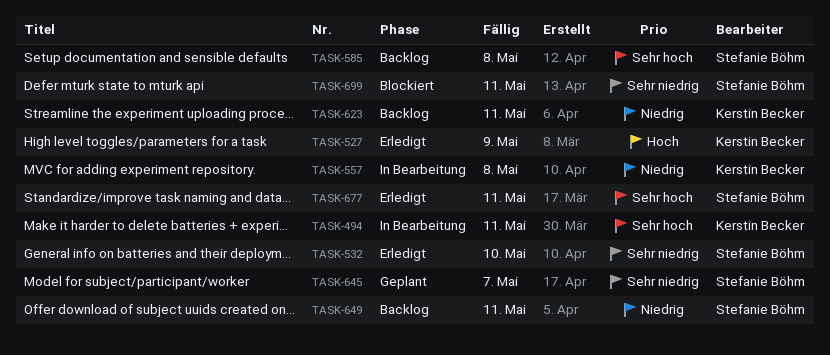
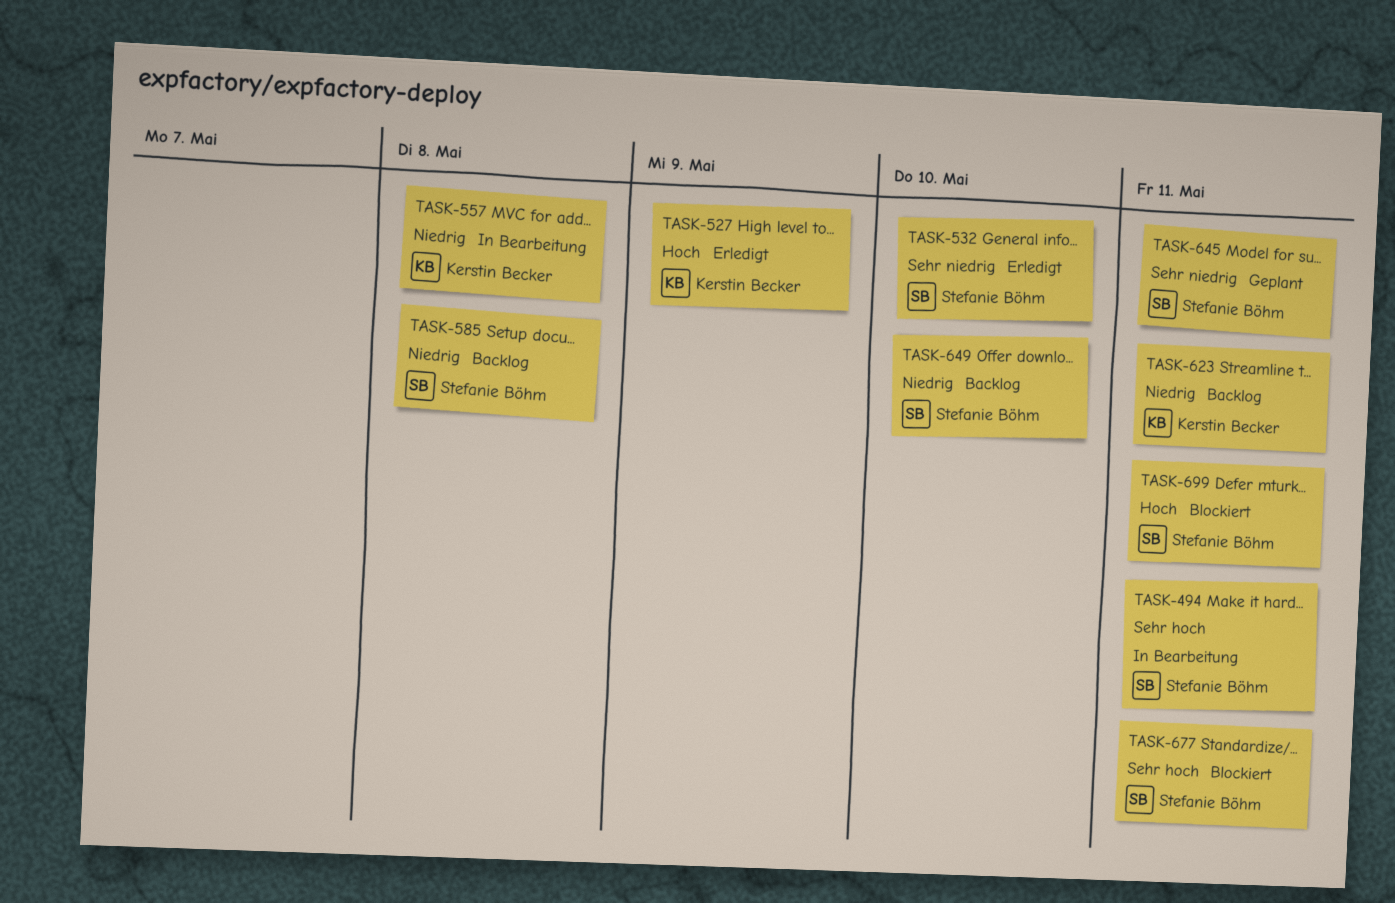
TASK-494, owner: Kerstin Becker -> Stefanie Böhm
TASK-585, priority: Sehr hoch -> Niedrig
TASK-645, due: May 7 -> May 11
TASK-649, due: May 11 -> May 10
TASK-677, status: Erledigt -> Blockiert
TASK-699, priority: Sehr niedrig -> Hoch

